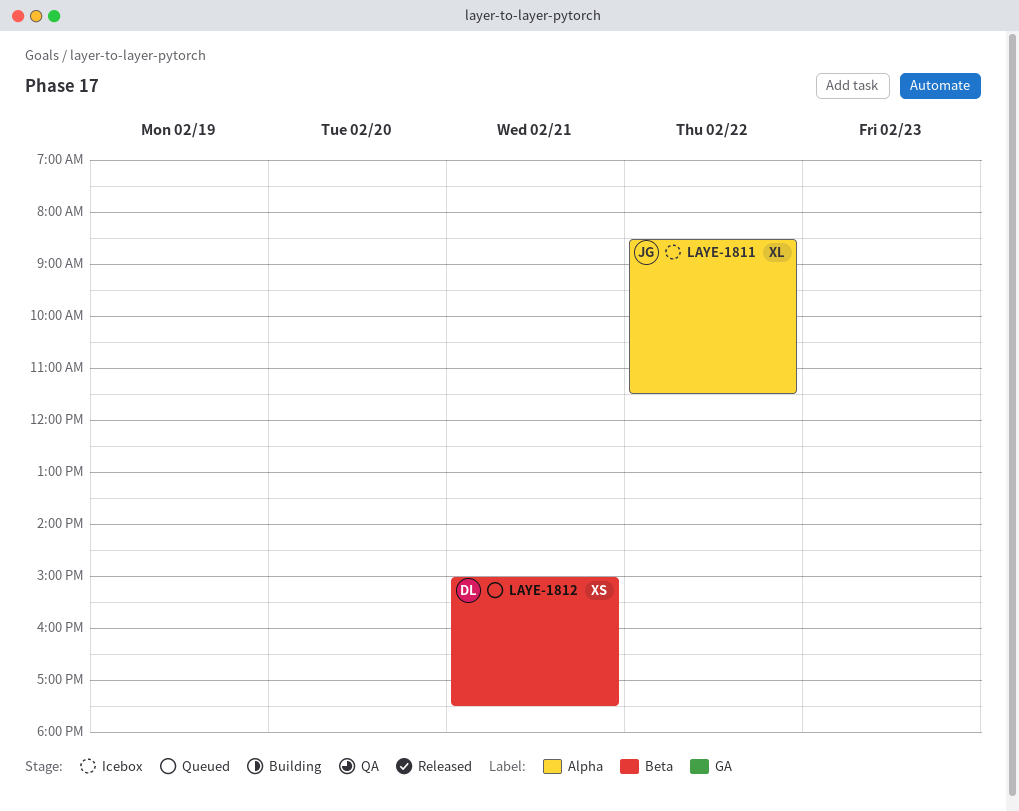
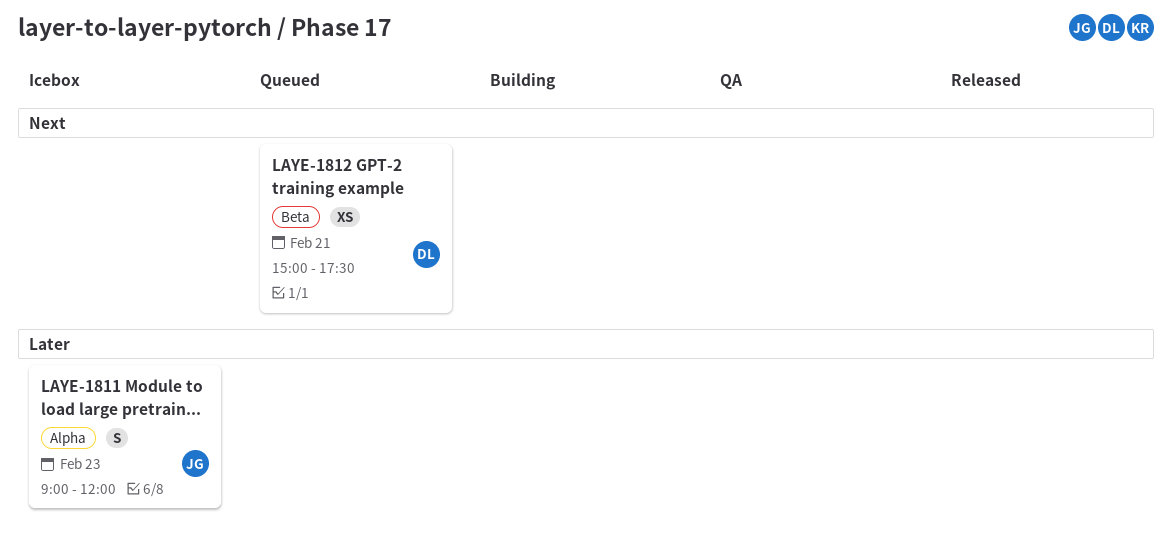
LAYE-1811, estimate: XL -> S
LAYE-1811, day: Feb 22 -> Feb 23
LAYE-1811, begins: 08:30 -> 09:00
LAYE-1811, ends: 11:30 -> 12:00

